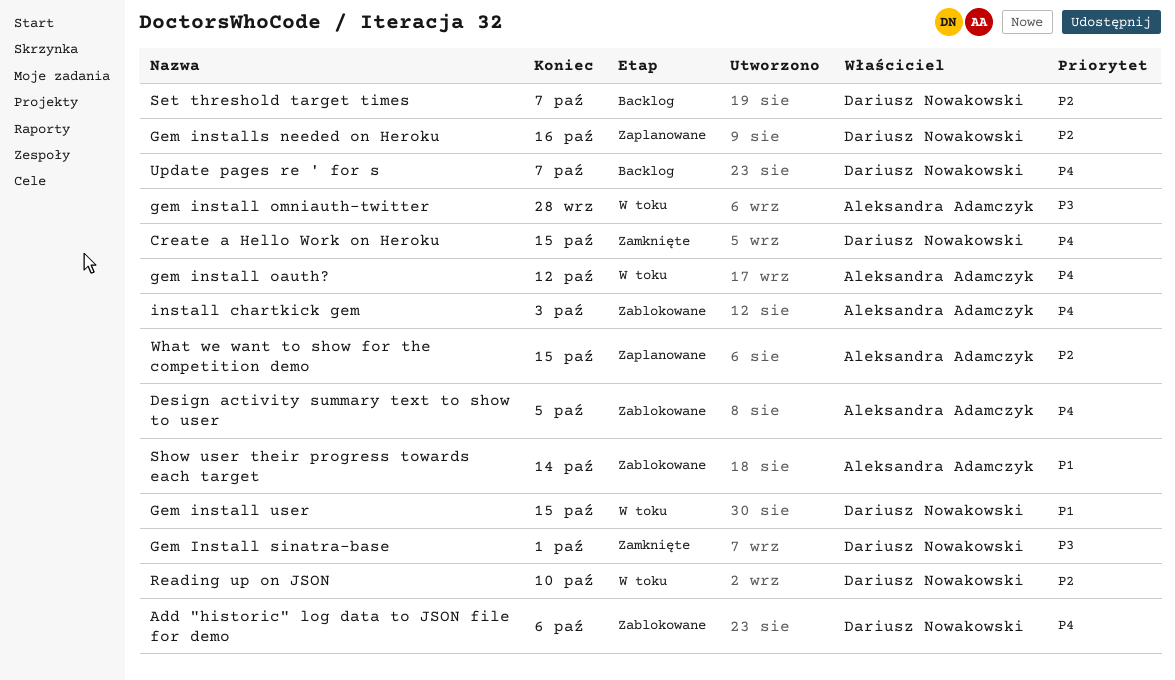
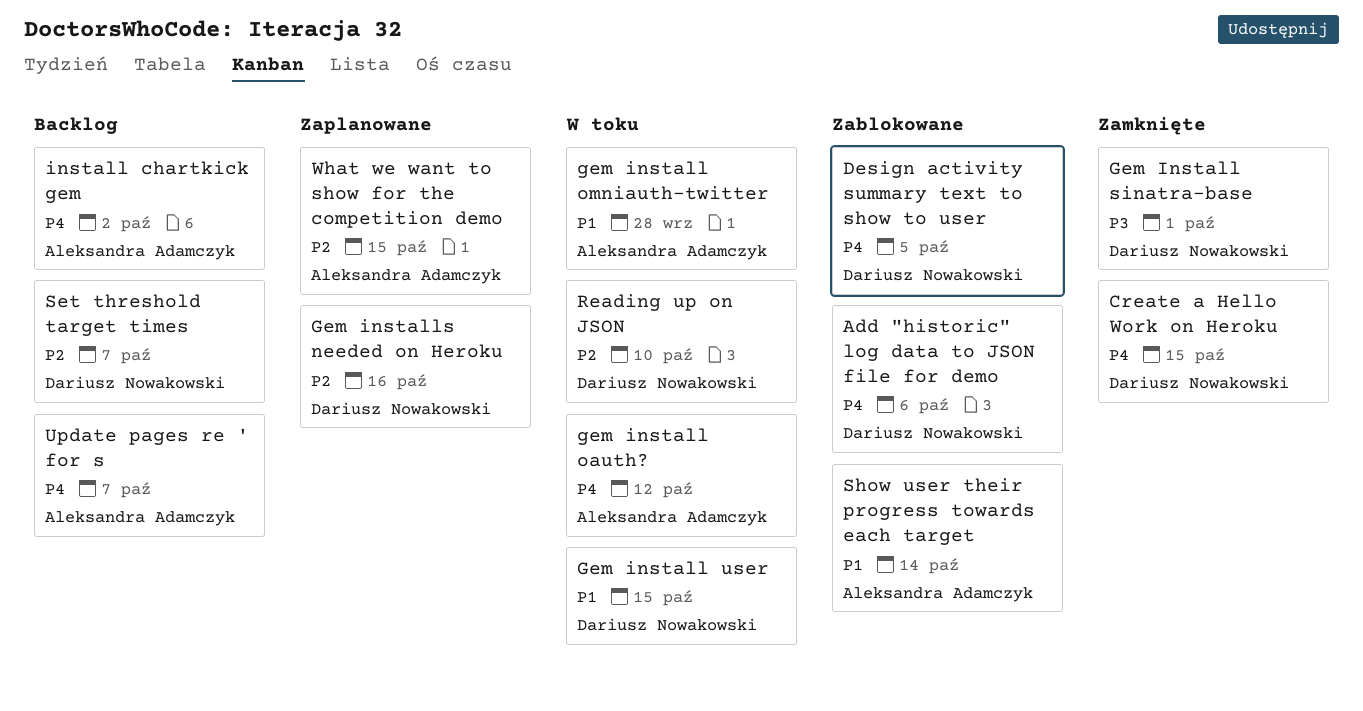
Design activity summary text to show to user, owner: Aleksandra Adamczyk -> Dariusz Nowakowski
gem install omniauth-twitter, priority: P3 -> P1
install chartkick gem, status: Zablokowane -> Backlog
install chartkick gem, due: Oct 3 -> Oct 2
Update pages re ' for s, owner: Dariusz Nowakowski -> Aleksandra Adamczyk

